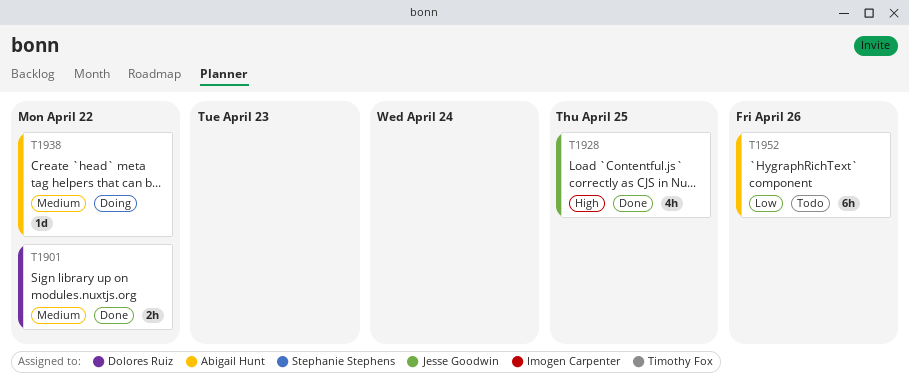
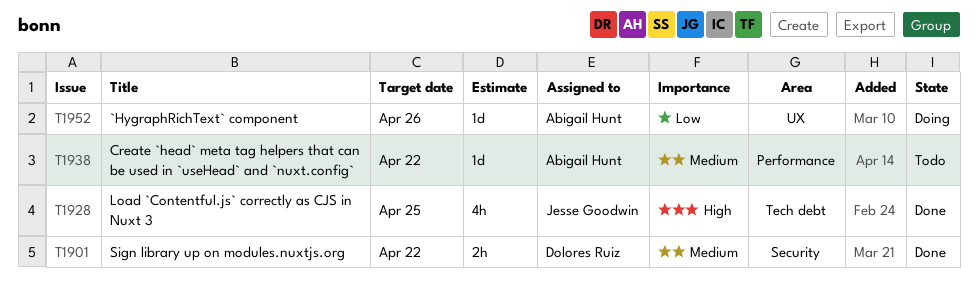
T1938, status: Doing -> Todo
T1952, status: Todo -> Doing
T1952, estimate: 6h -> 1d

